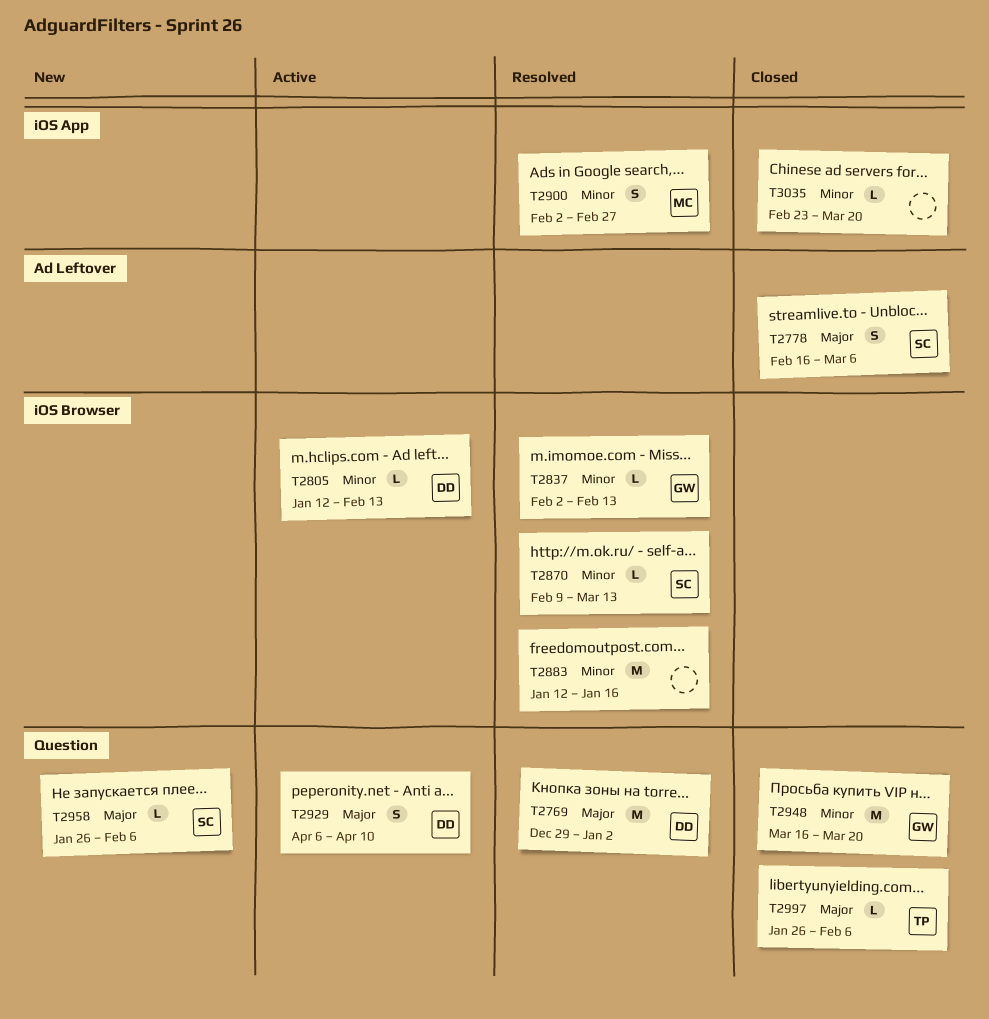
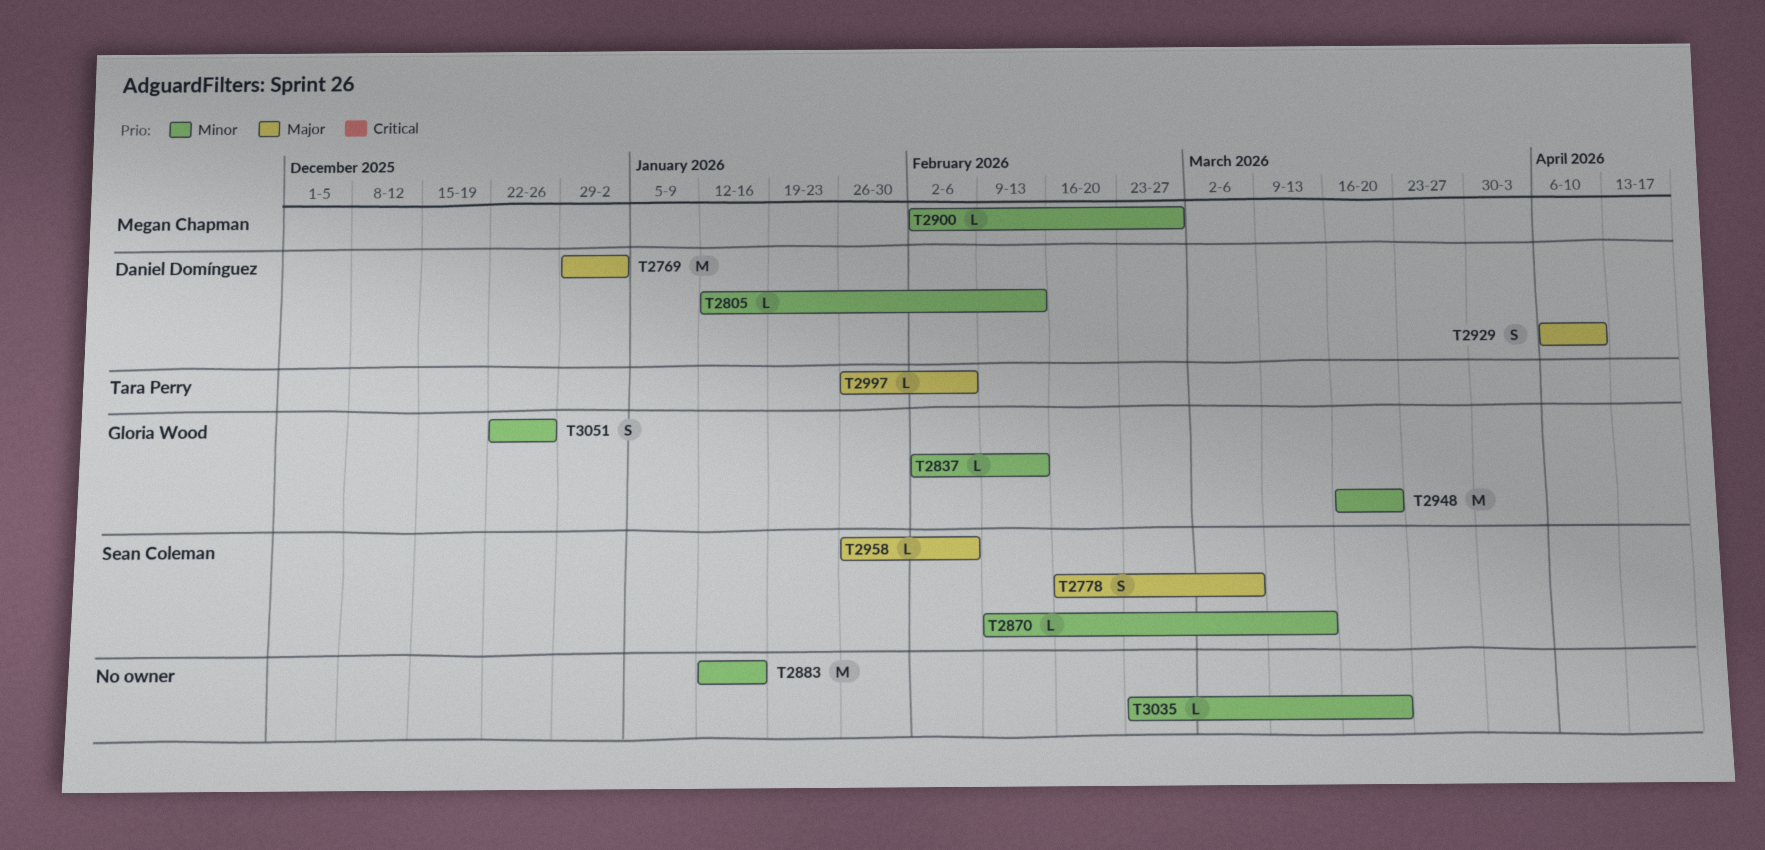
T2900, estimate: S -> L
T3051: none -> present

